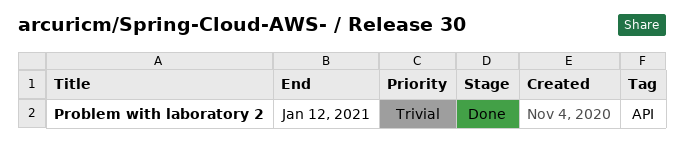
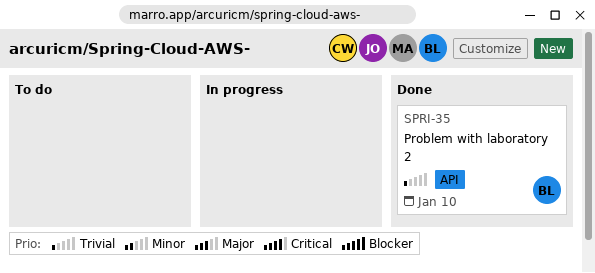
Problem with laboratory 2, due: Jan 12 -> Jan 10

